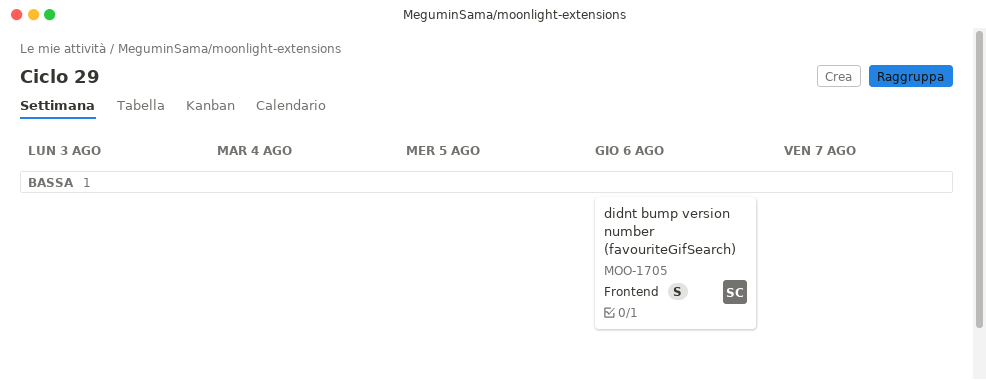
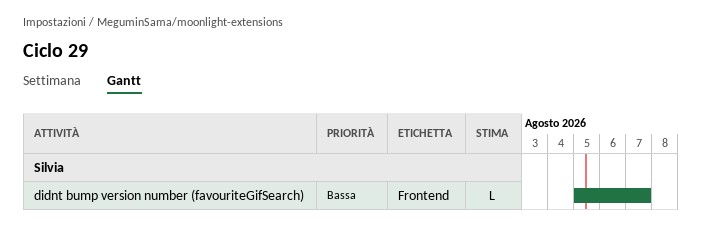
didnt bump version number (favouriteGifSearch), estimate: S -> L
didnt bump version number (favouriteGifSearch), due: Aug 6 -> Aug 7

